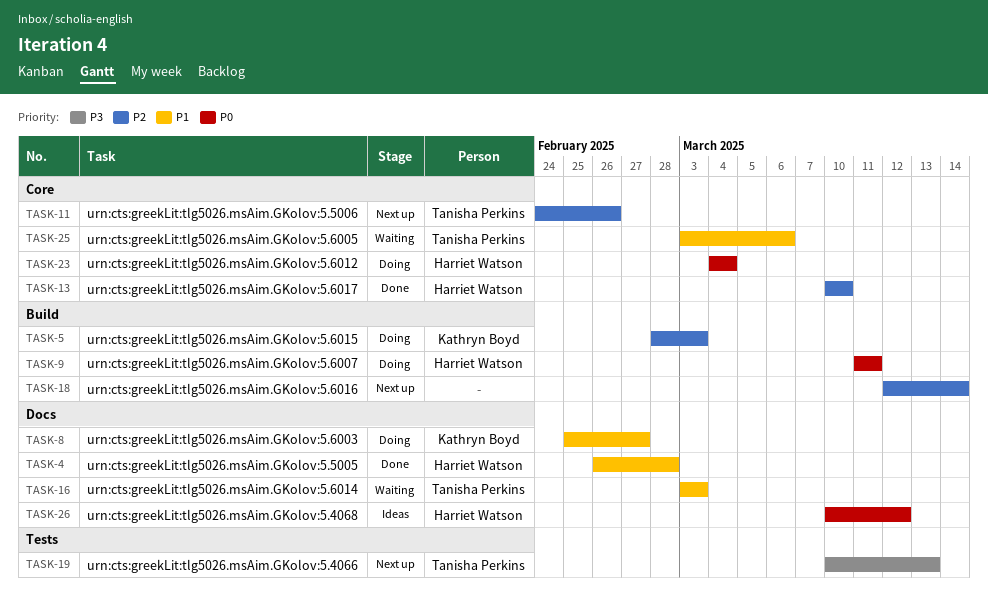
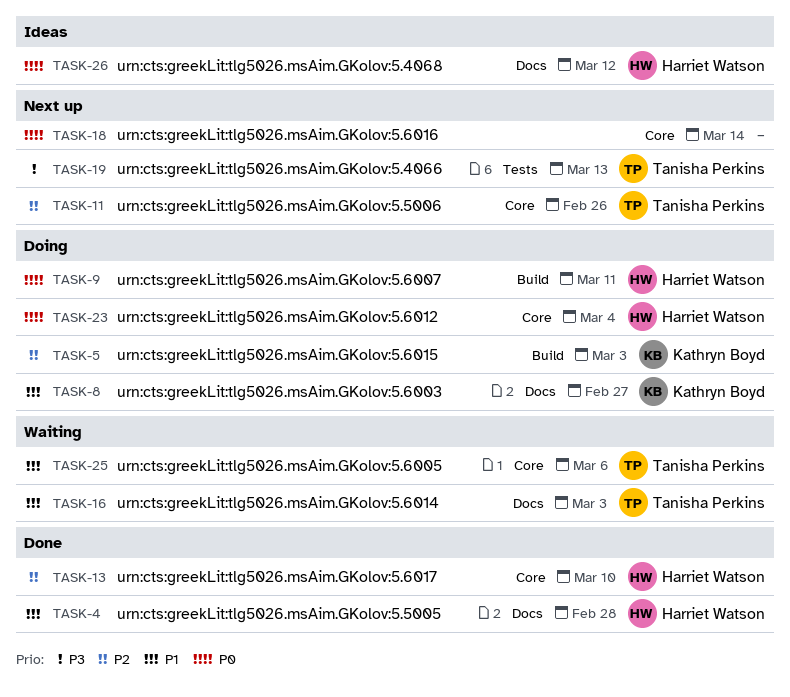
TASK-18, priority: P2 -> P0
TASK-18, label: Build -> Core

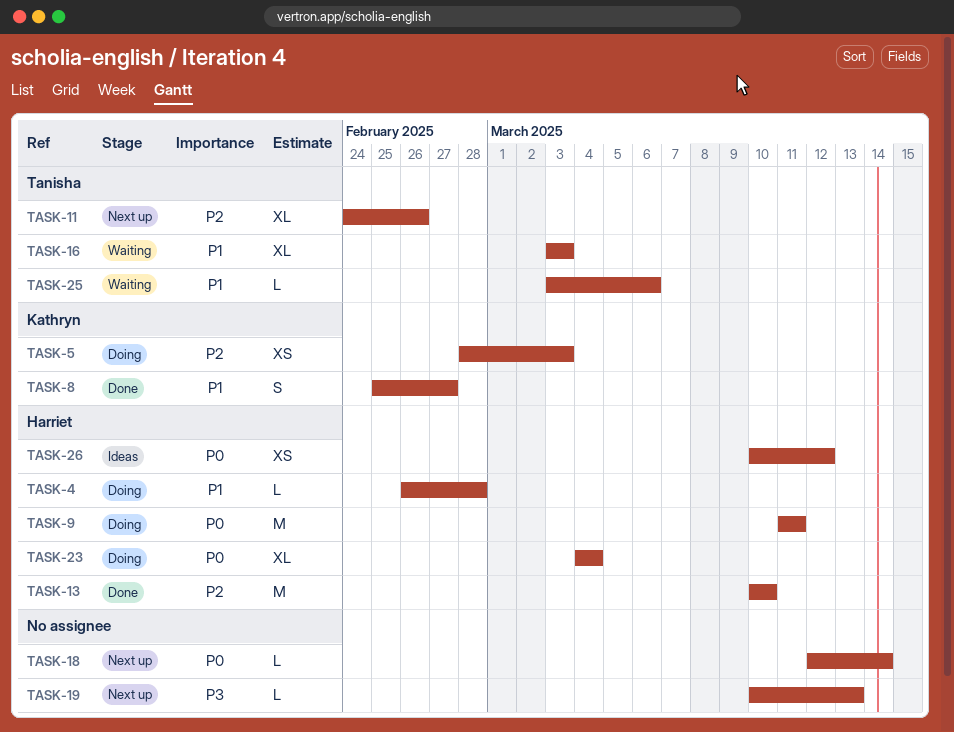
TASK-4, status: Done -> Doing
TASK-8, status: Doing -> Done
TASK-19, owner: Tanisha Perkins -> none

